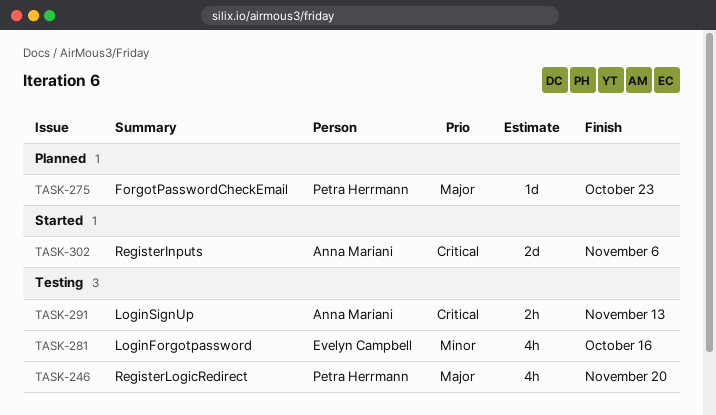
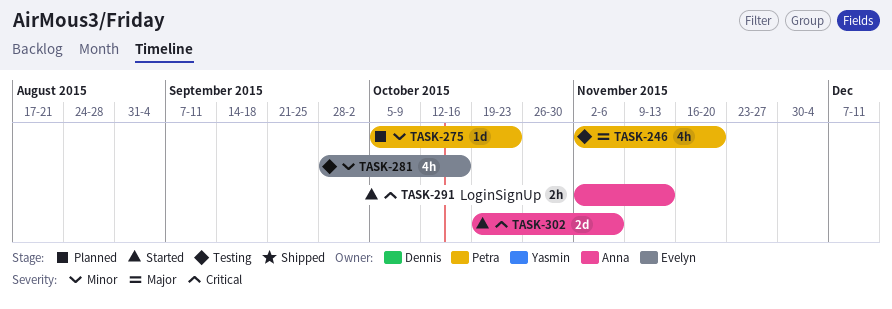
TASK-275, priority: Major -> Minor
TASK-291, status: Testing -> Started

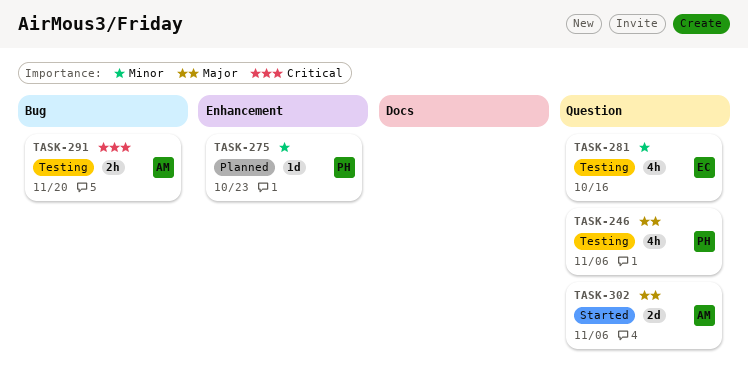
TASK-246, due: Nov 20 -> Nov 6
TASK-291, status: Started -> Testing
TASK-291, due: Nov 13 -> Nov 20
TASK-302, priority: Critical -> Major

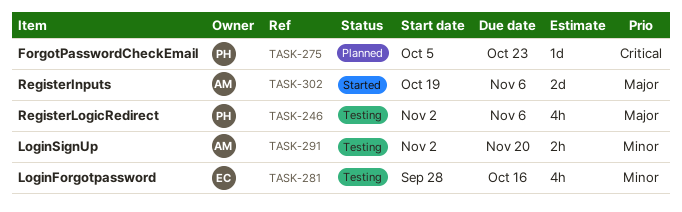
TASK-275, priority: Minor -> Critical
TASK-291, priority: Critical -> Minor

